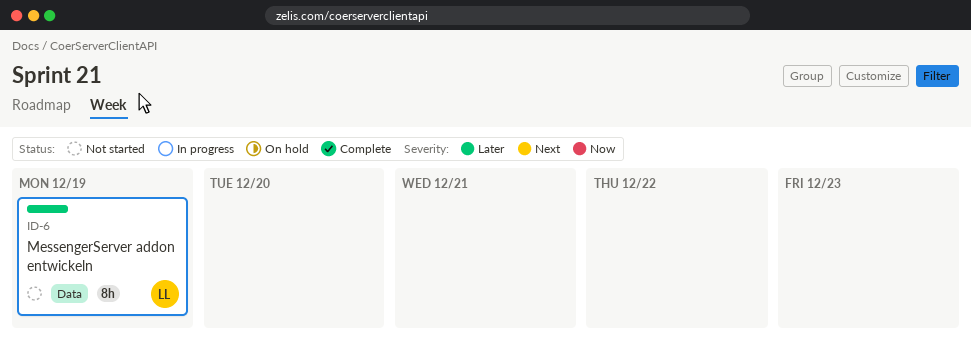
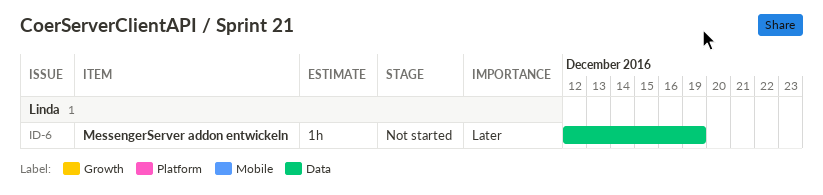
ID-6, estimate: 8h -> 1h

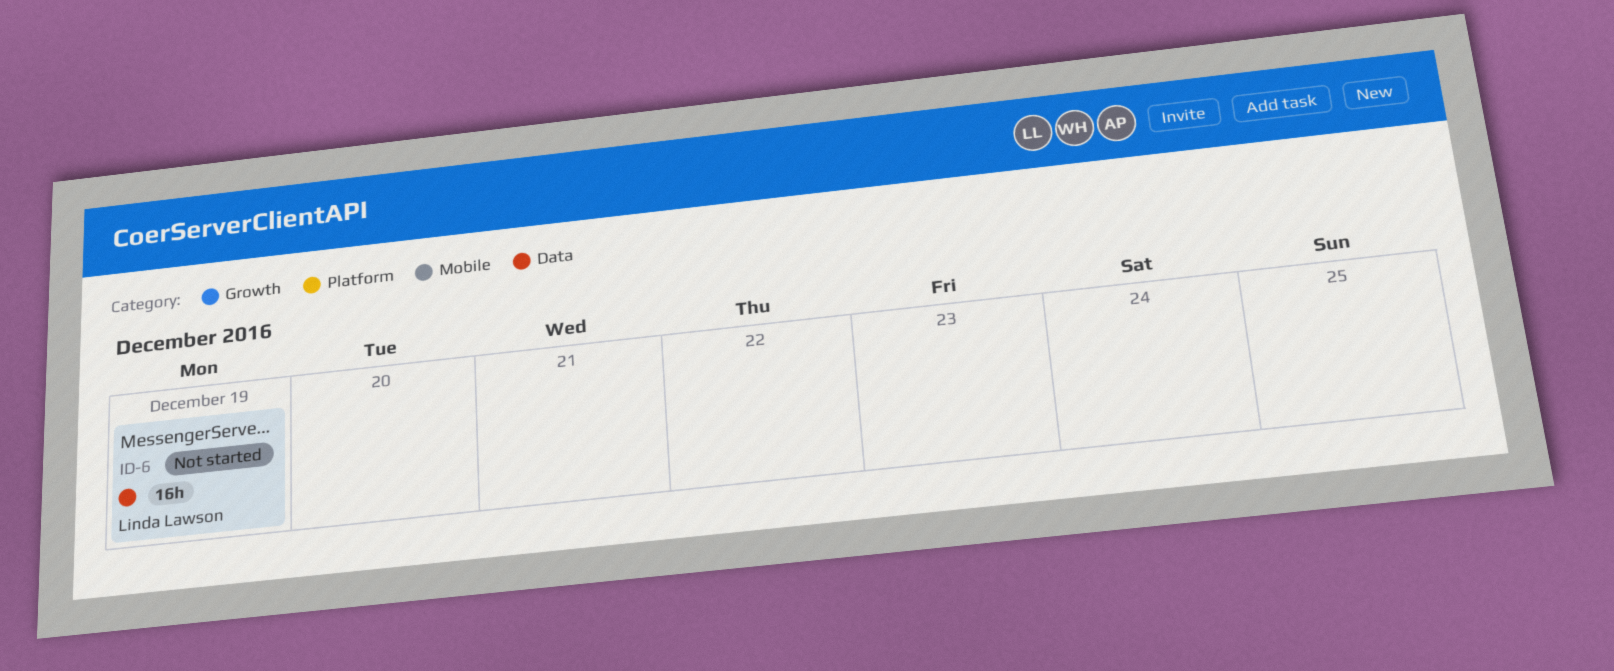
ID-6, estimate: 1h -> 16h

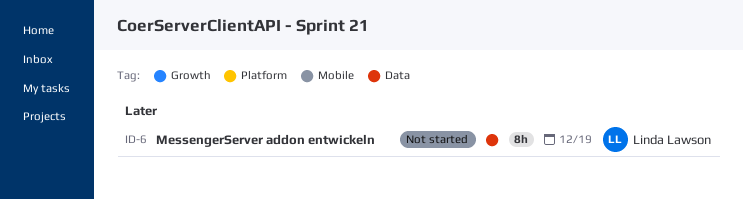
ID-6, estimate: 16h -> 8h

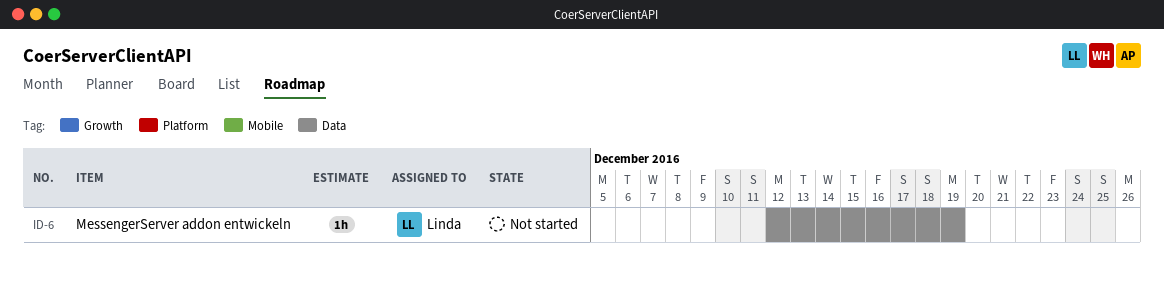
ID-6, estimate: 8h -> 1h

